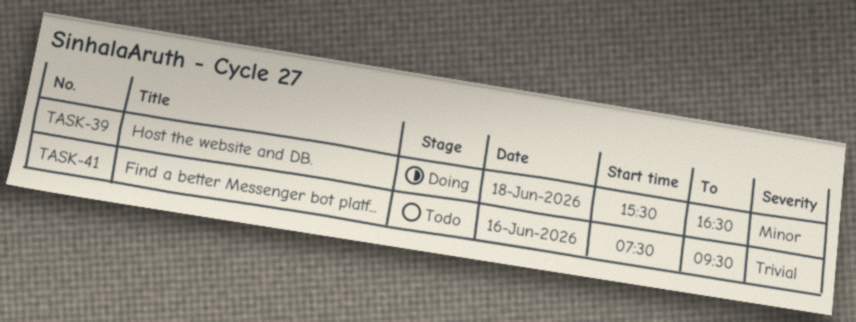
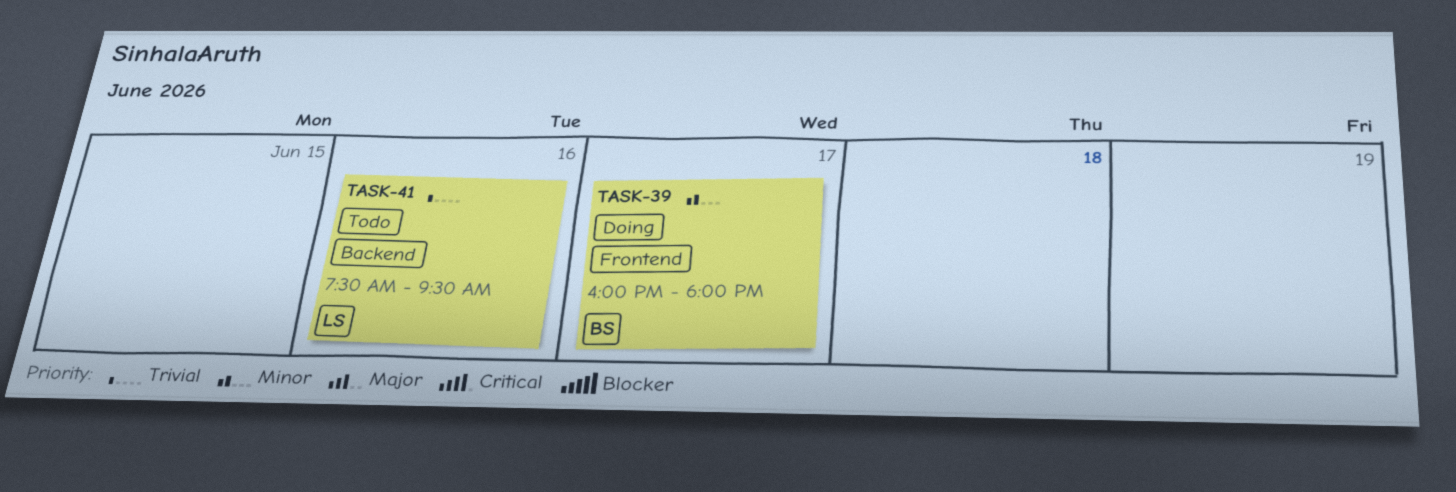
TASK-39, day: Jun 18 -> Jun 17
TASK-39, begins: 15:30 -> 16:00
TASK-39, ends: 16:30 -> 18:00

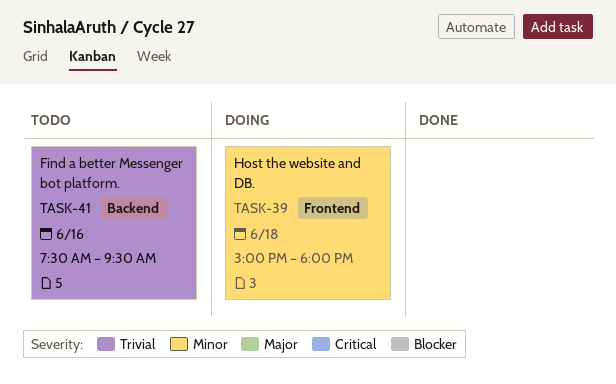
TASK-39, day: Jun 17 -> Jun 18
TASK-39, begins: 16:00 -> 15:00

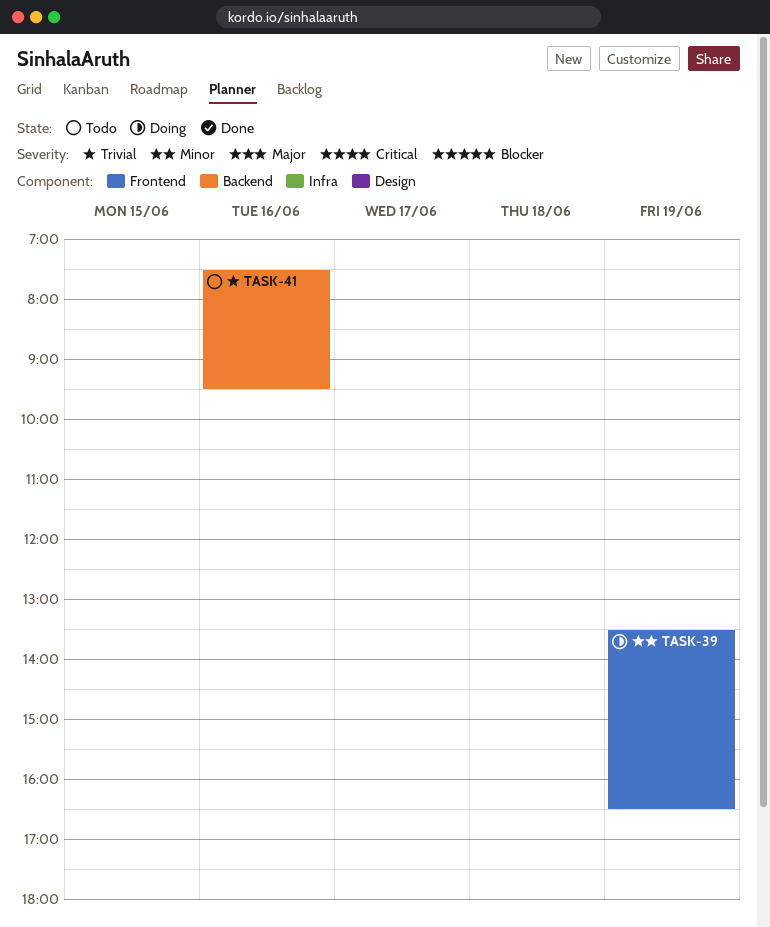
TASK-39, day: Jun 18 -> Jun 19
TASK-39, begins: 15:00 -> 13:30
TASK-39, ends: 18:00 -> 16:30

